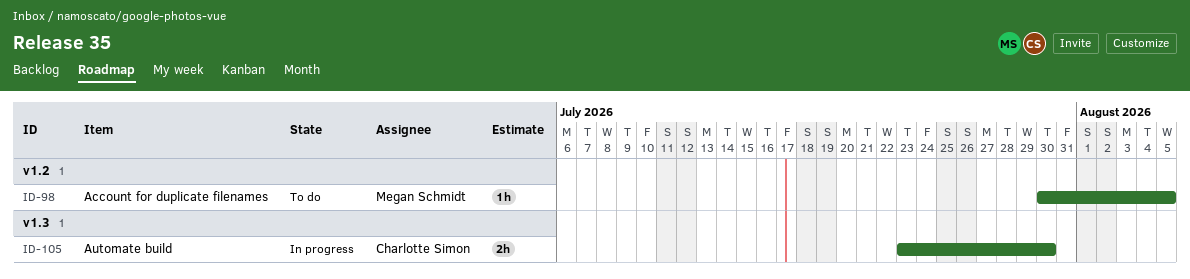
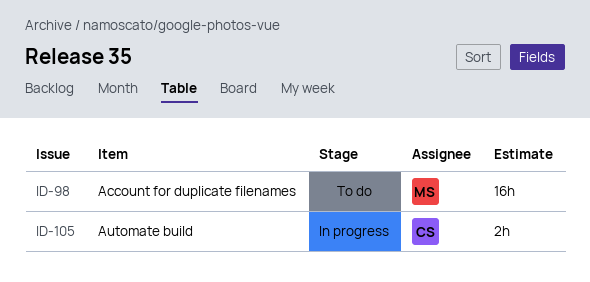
ID-98, estimate: 1h -> 16h

